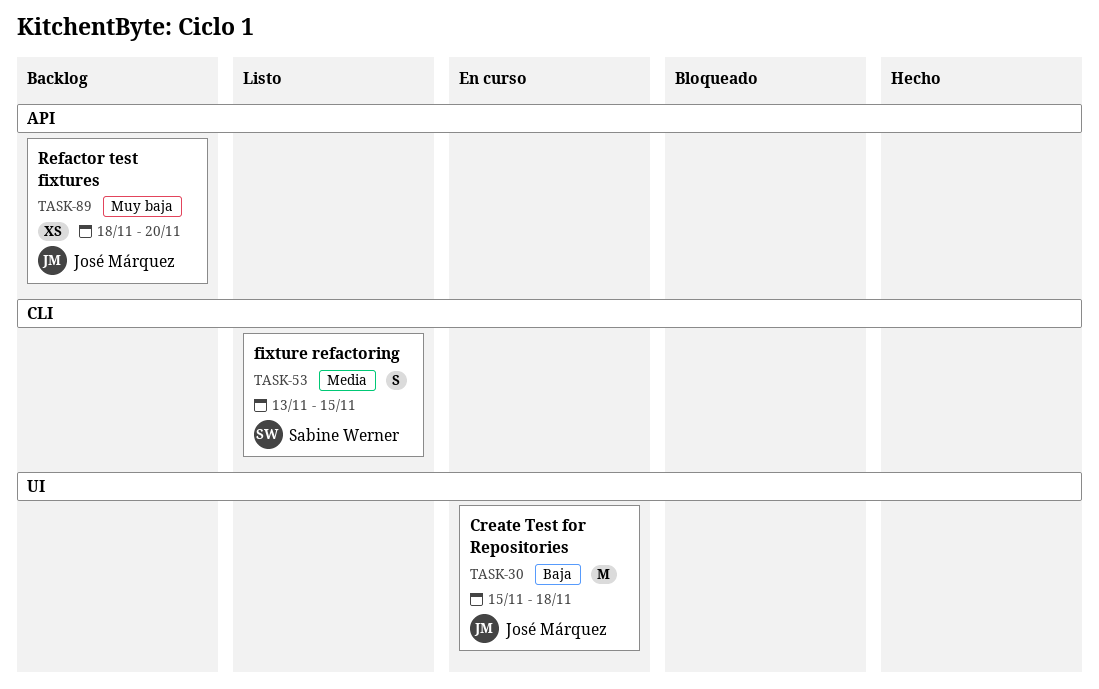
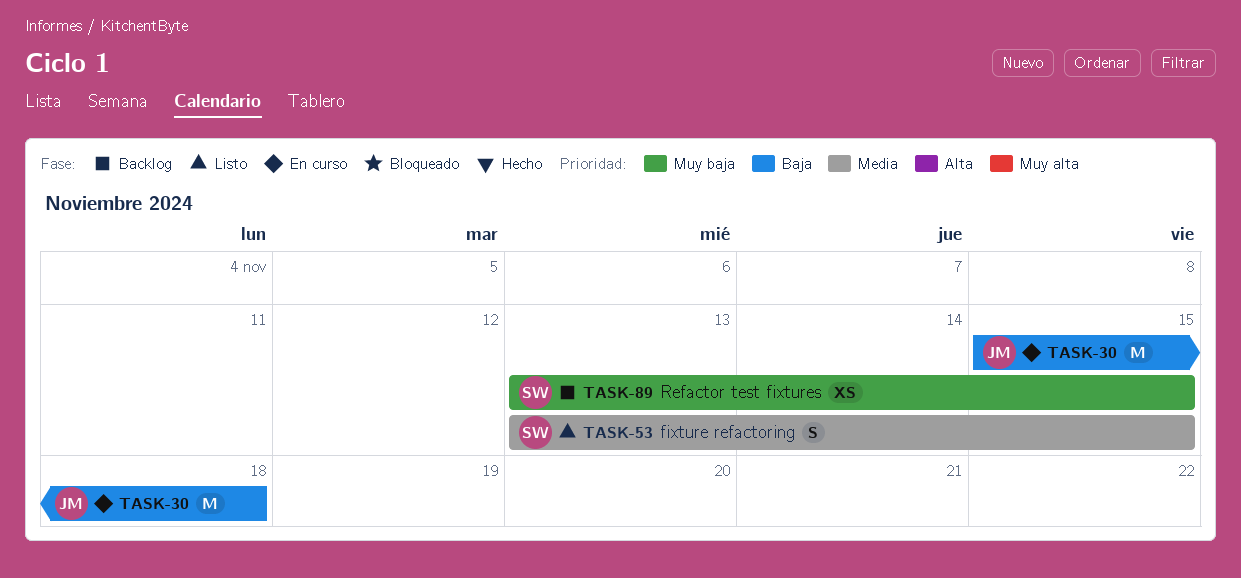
TASK-89, owner: José Márquez -> Sabine Werner
TASK-89, start: Nov 18 -> Nov 13
TASK-89, due: Nov 20 -> Nov 15

